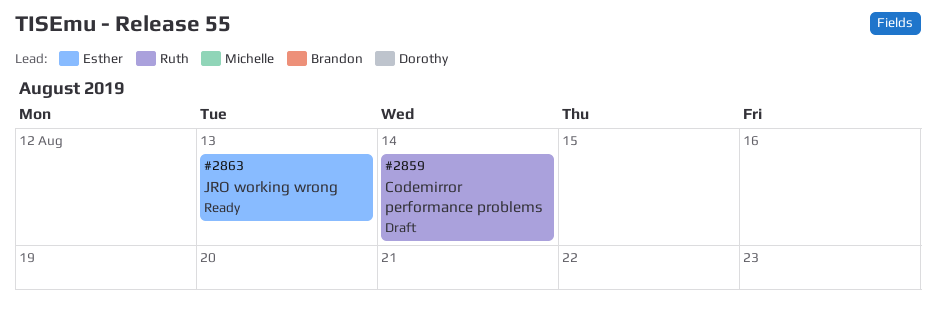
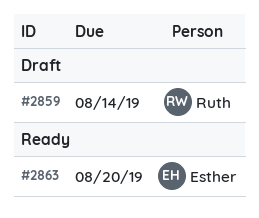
#2863, due: Aug 13 -> Aug 20

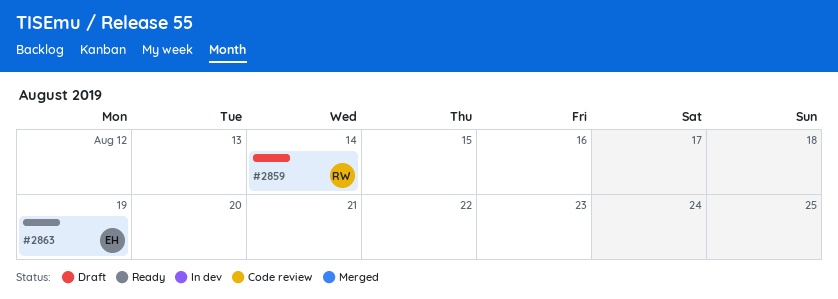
#2863, due: Aug 20 -> Aug 19

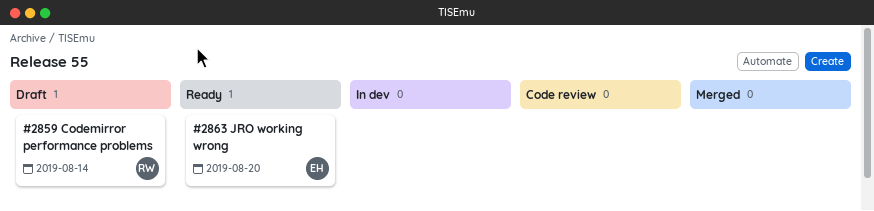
#2863, due: Aug 19 -> Aug 20

